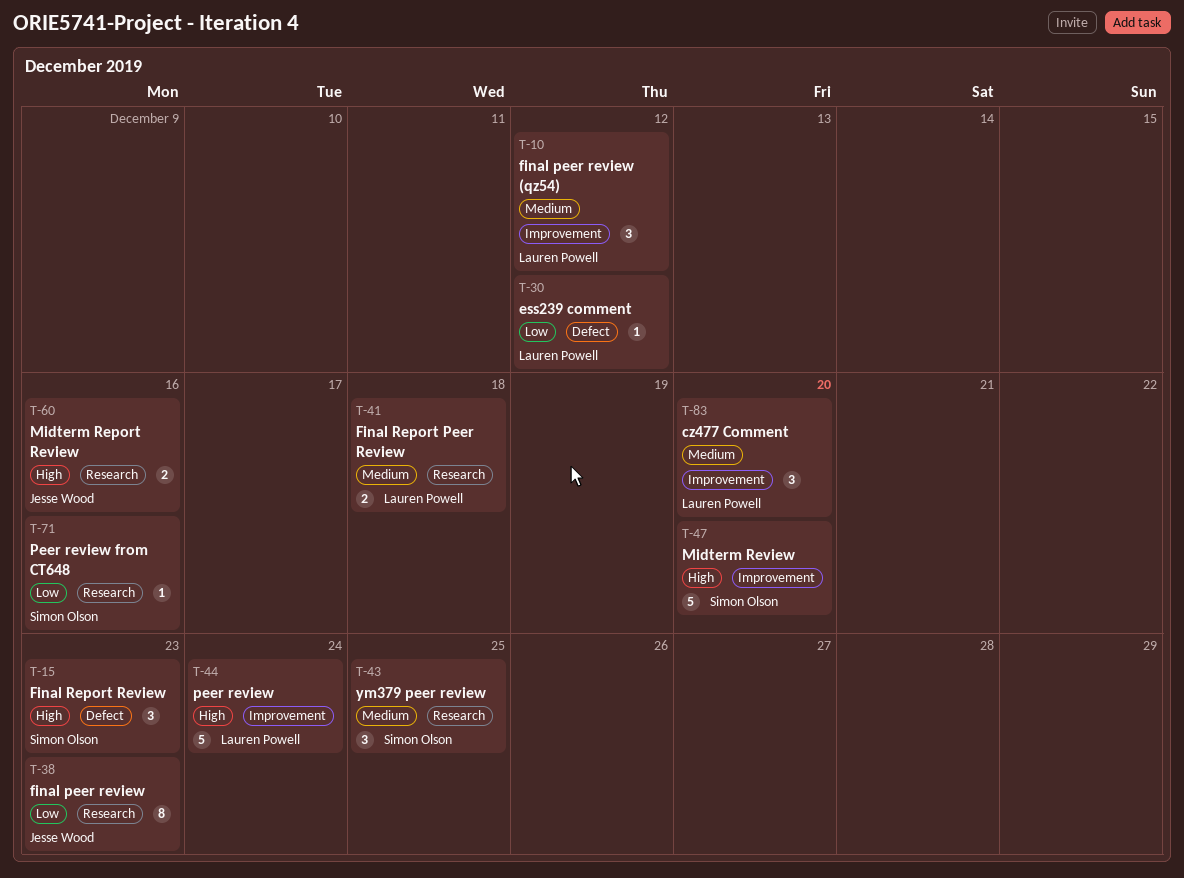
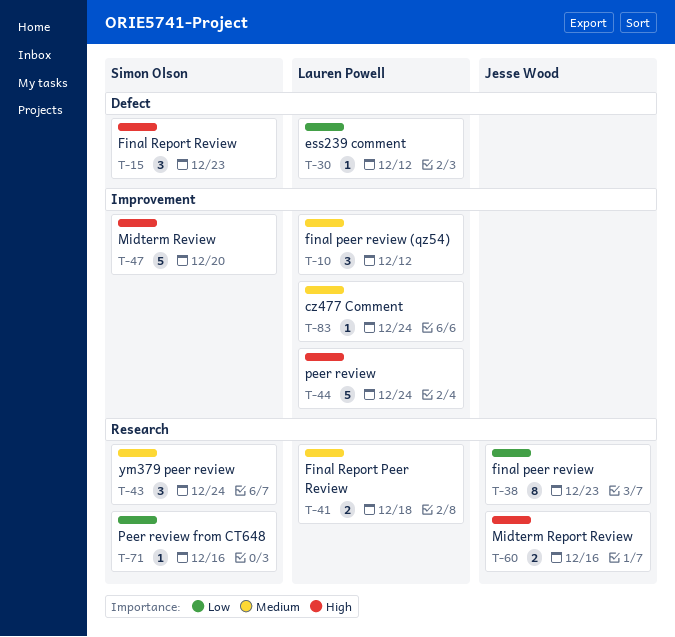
T-43, due: Dec 25 -> Dec 24
T-83, estimate: 3 -> 1
T-83, due: Dec 20 -> Dec 24

